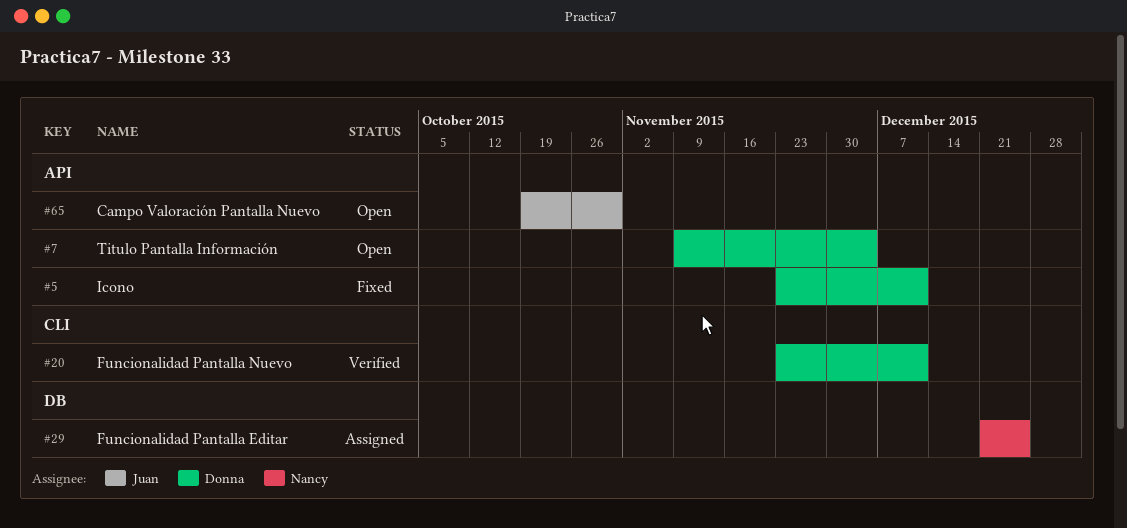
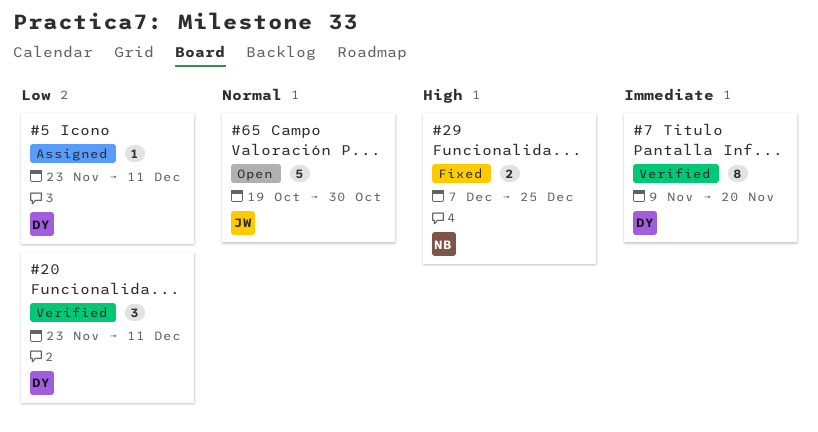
#5, status: Fixed -> Assigned
#7, status: Open -> Verified
#7, due: Dec 4 -> Nov 20
#29, status: Assigned -> Fixed
#29, start: Dec 21 -> Dec 7

